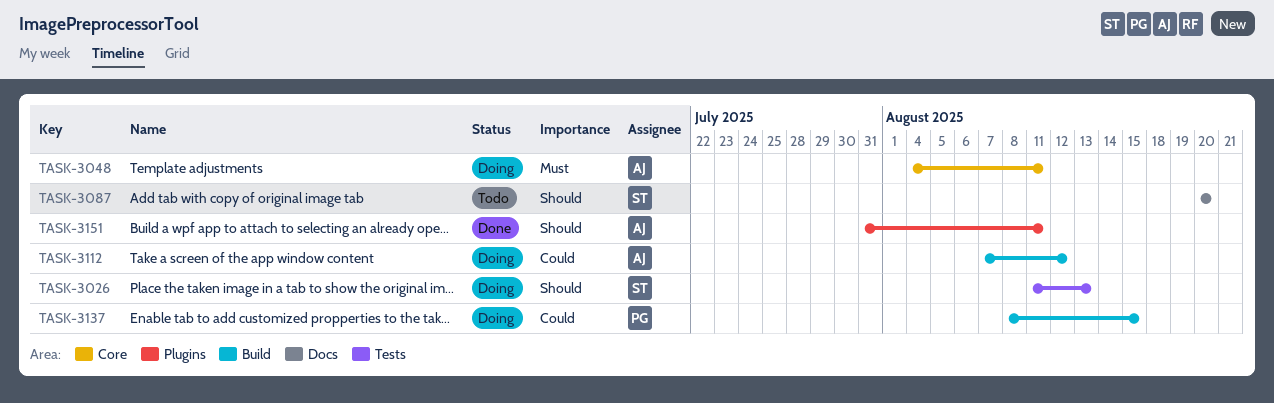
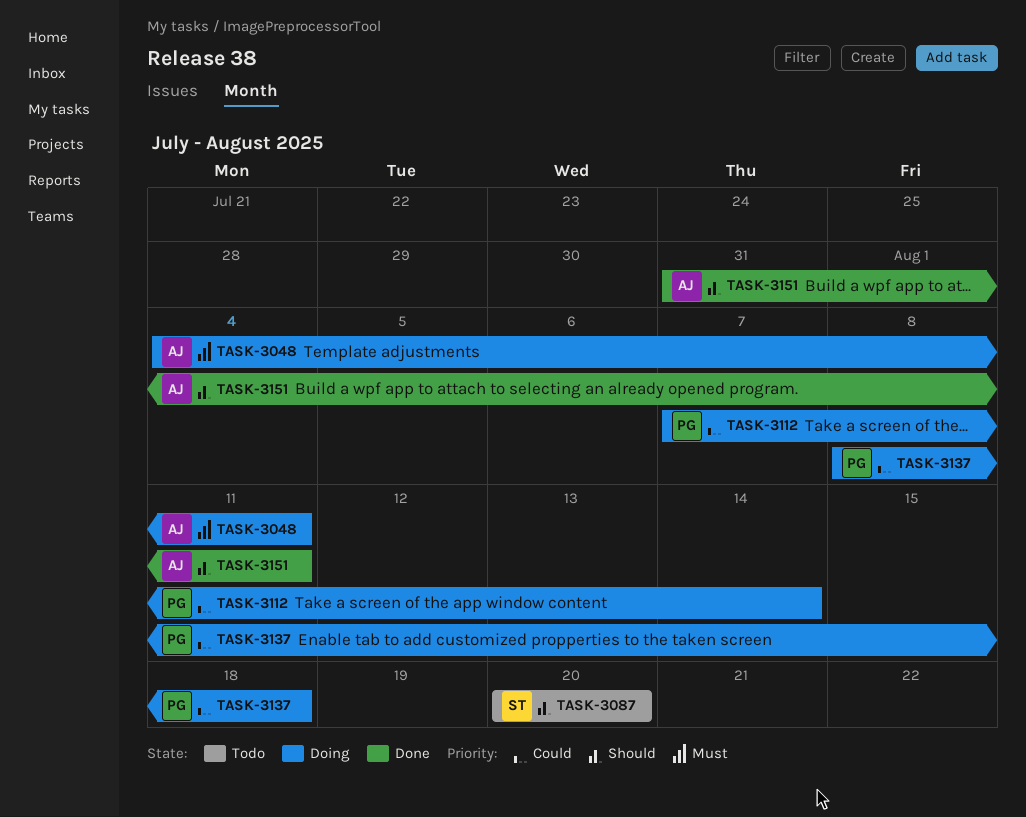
TASK-3026: present -> none
TASK-3112, owner: AJ -> PG
TASK-3112, due: Aug 12 -> Aug 14
TASK-3137, due: Aug 15 -> Aug 18

